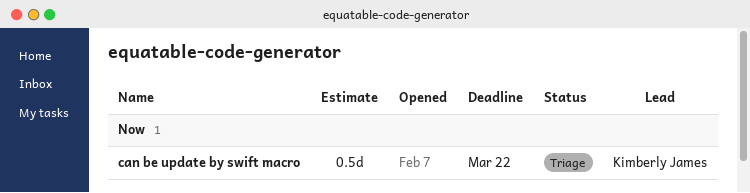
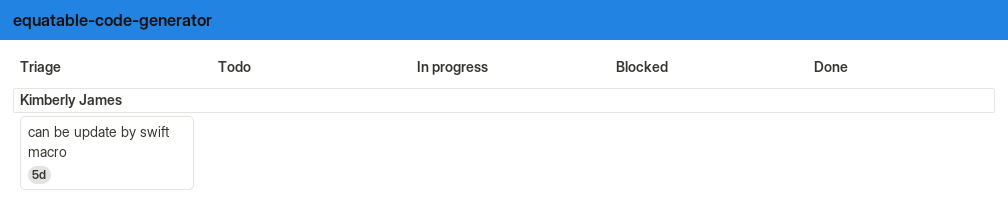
can be update by swift macro, estimate: 0.5d -> 5d

